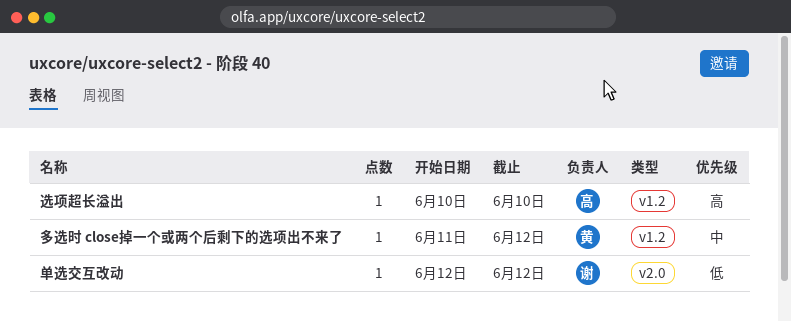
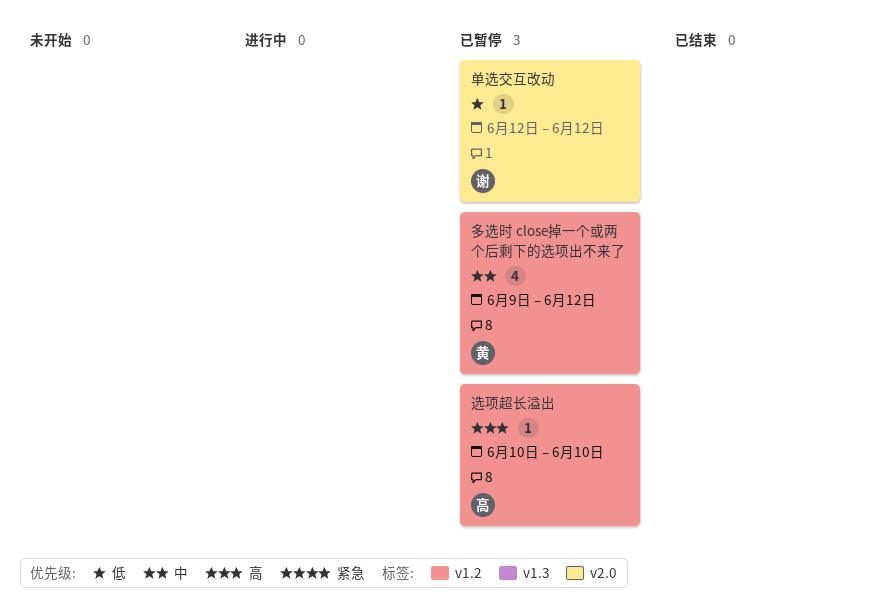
多选时 close掉一个或两个后剩下的选项出不来了, estimate: 1 -> 4
多选时 close掉一个或两个后剩下的选项出不来了, start: Jun 11 -> Jun 9

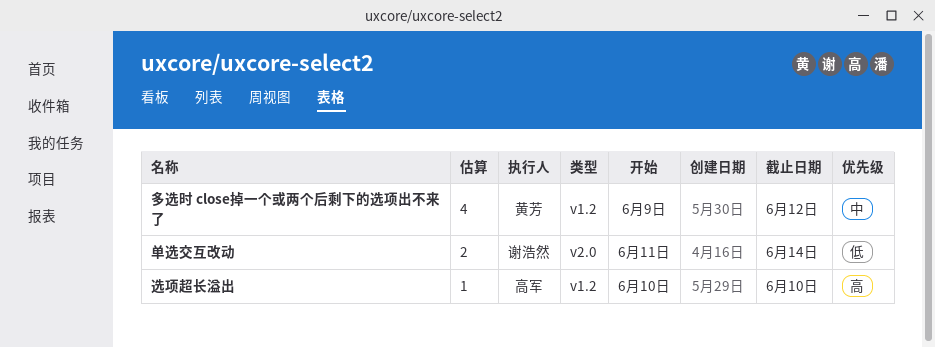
单选交互改动, estimate: 1 -> 2
单选交互改动, start: Jun 12 -> Jun 11
单选交互改动, due: Jun 12 -> Jun 14

